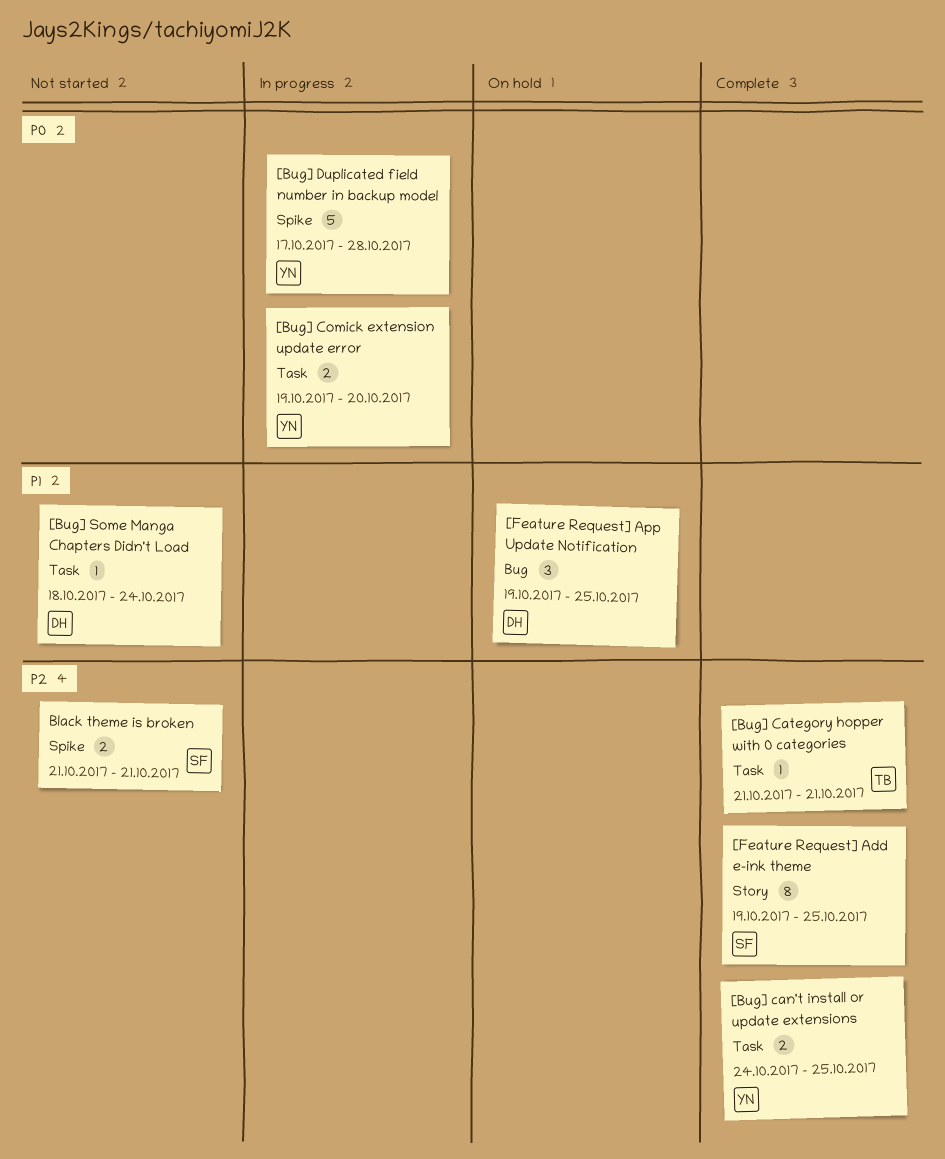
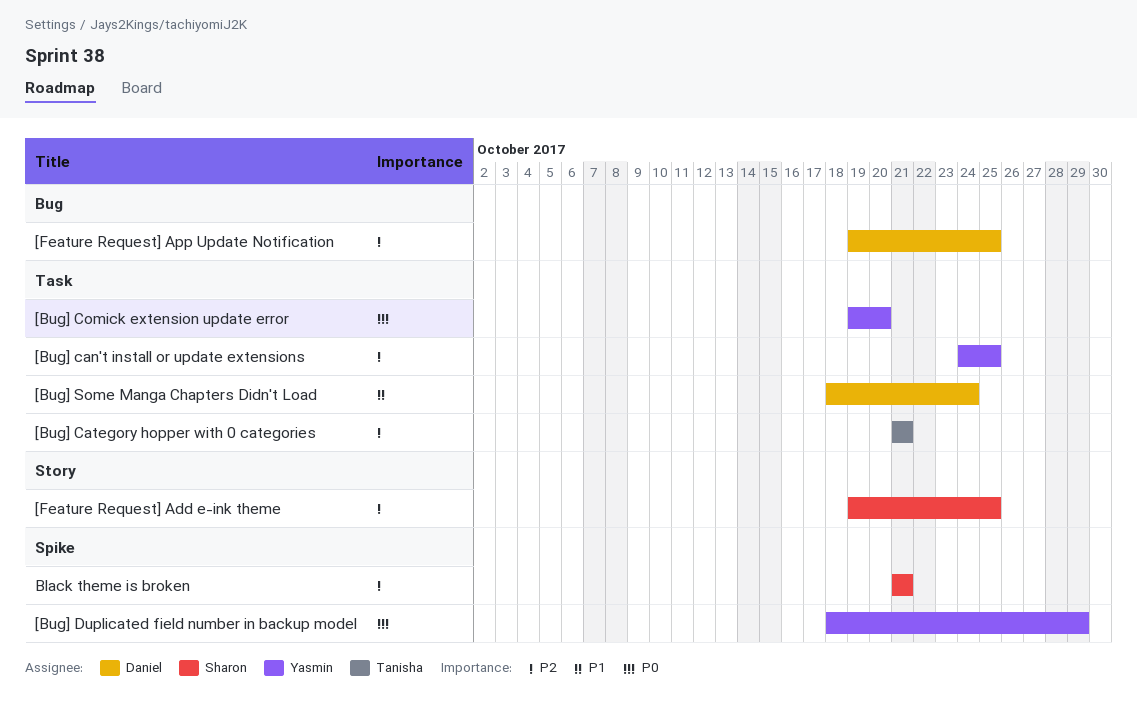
[Bug] Duplicated field number in backup model, start: Oct 17 -> Oct 18
[Bug] Duplicated field number in backup model, due: Oct 28 -> Oct 29
[Feature Request] App Update Notification, priority: P1 -> P2

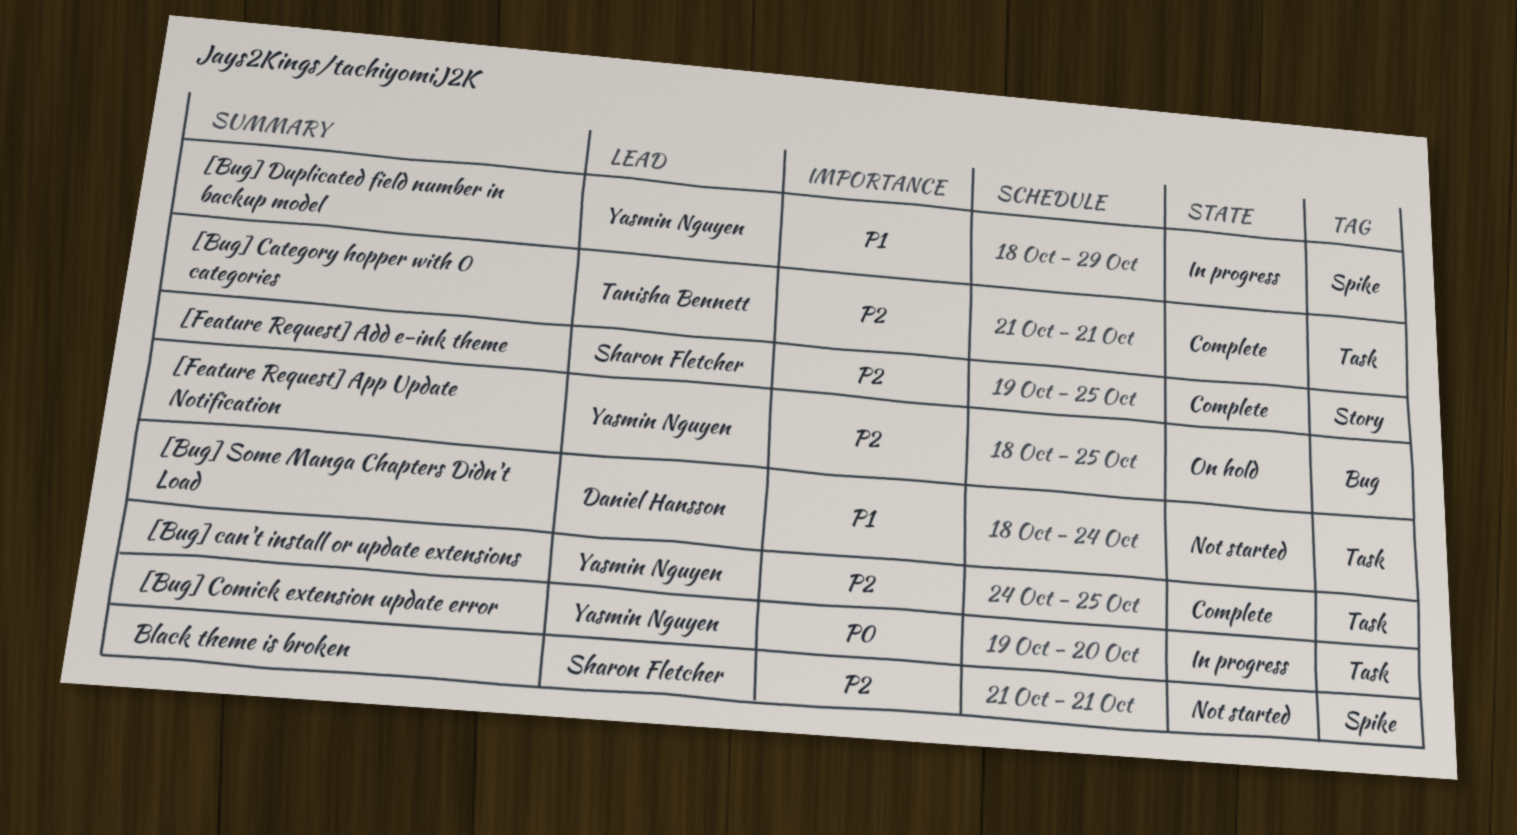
[Bug] Duplicated field number in backup model, priority: P0 -> P1
[Feature Request] App Update Notification, owner: Daniel Hansson -> Yasmin Nguyen
[Feature Request] App Update Notification, start: Oct 19 -> Oct 18

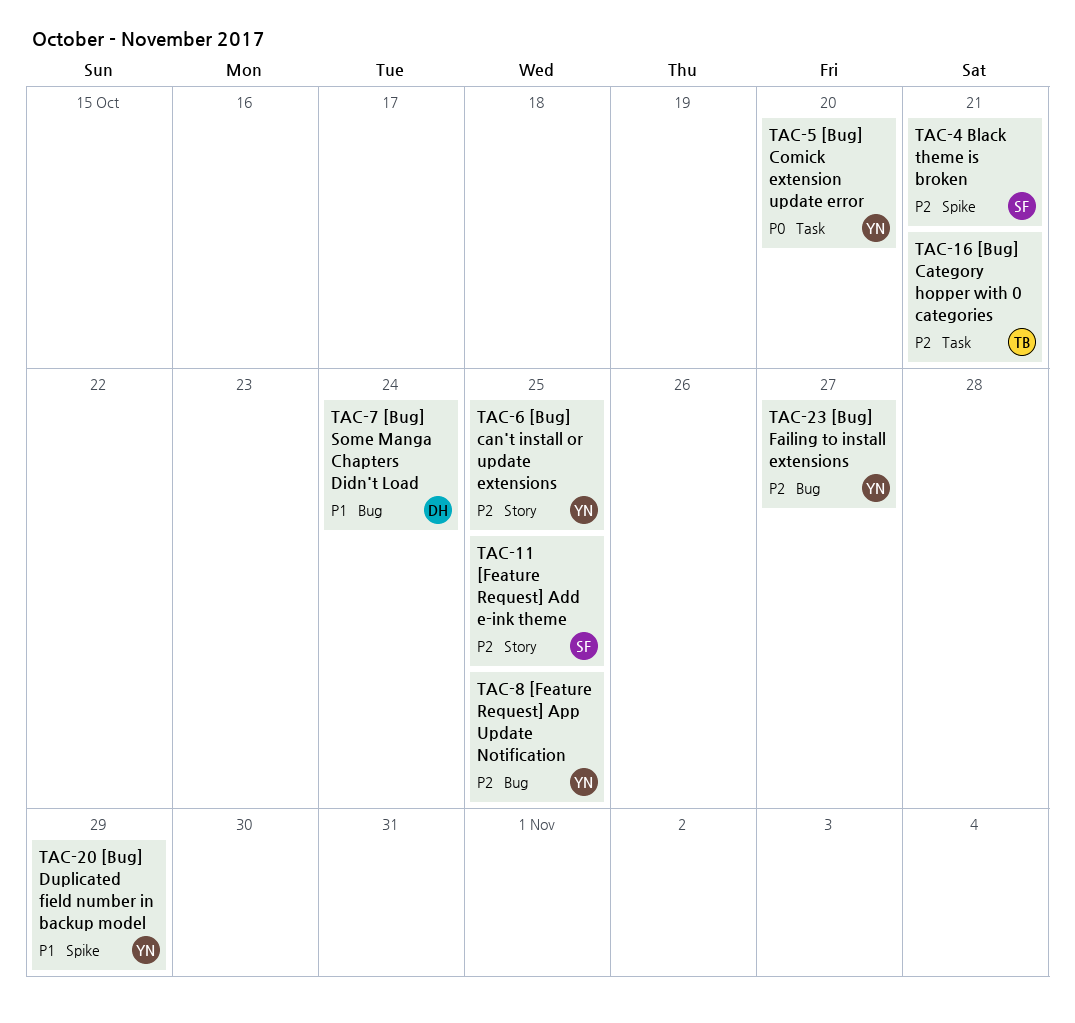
[Bug] can't install or update extensions, label: Task -> Story
[Bug] Failing to install extensions: none -> present
[Bug] Some Manga Chapters Didn't Load, label: Task -> Bug

